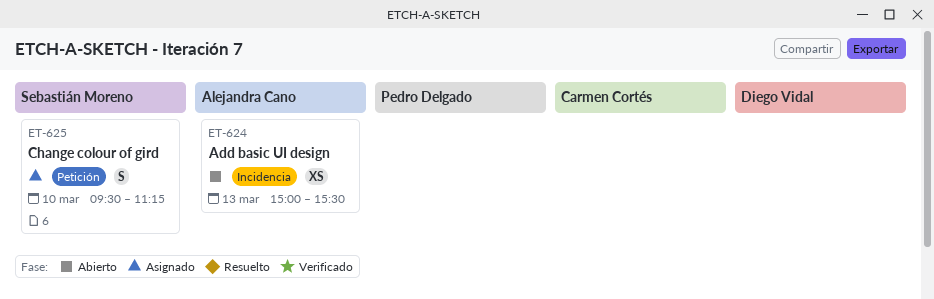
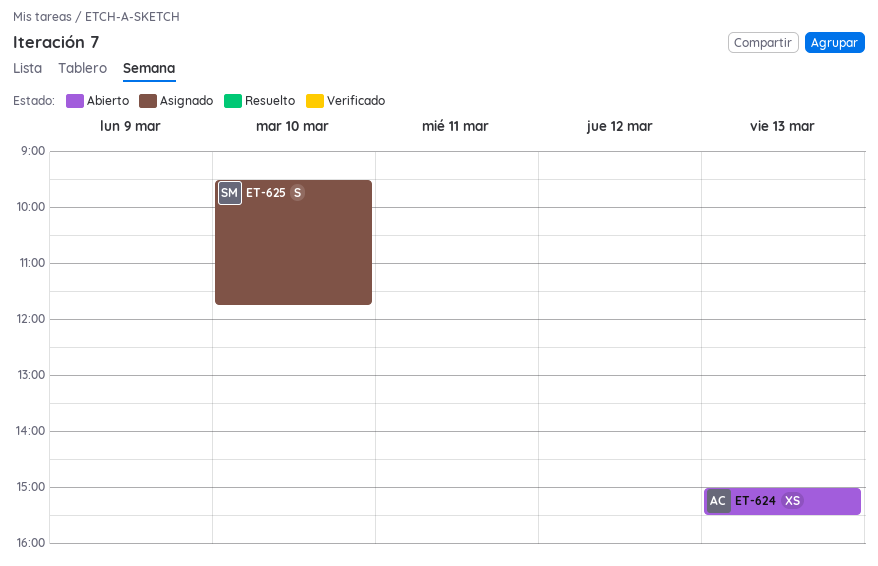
ET-625, ends: 11:15 -> 11:45

